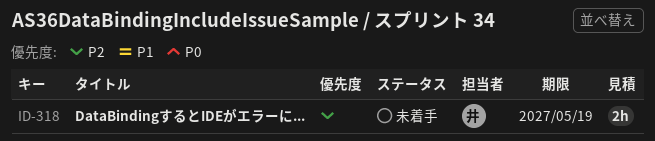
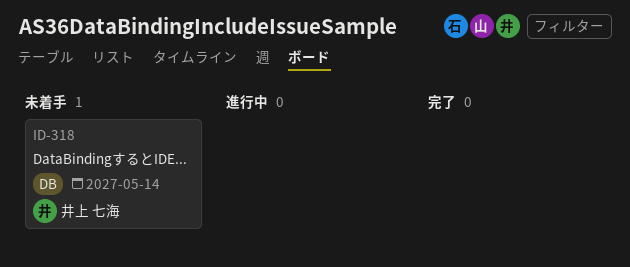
ID-318, due: May 19 -> May 14

